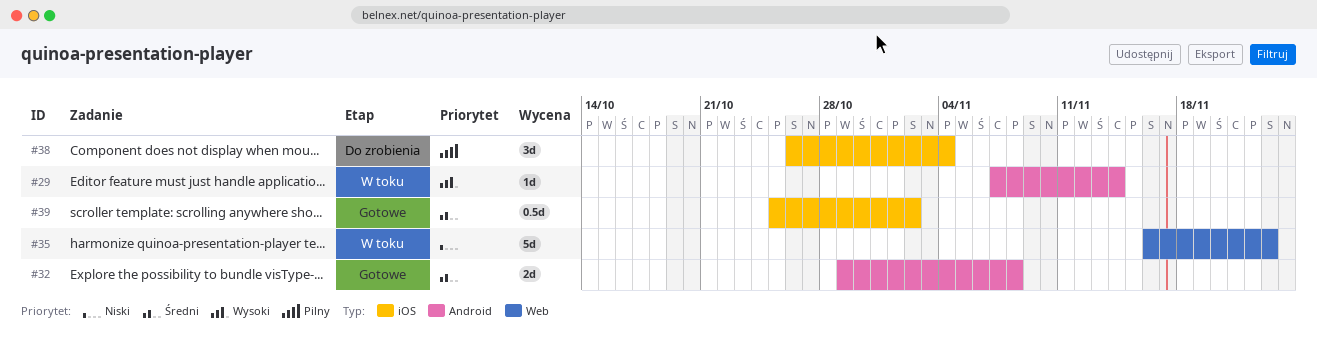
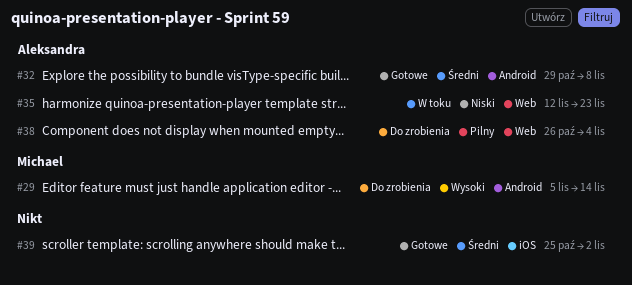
#29, status: W toku -> Do zrobienia
#29, start: Nov 7 -> Nov 5
#35, start: Nov 16 -> Nov 12
#38, label: iOS -> Web

